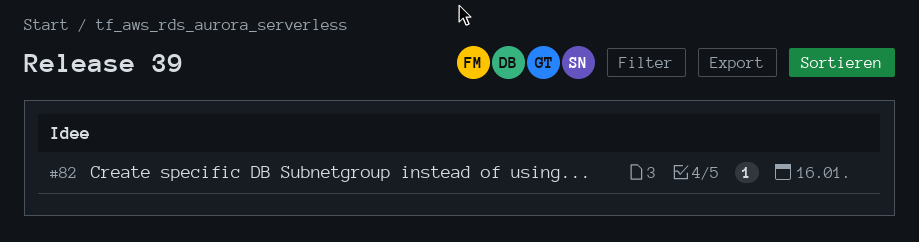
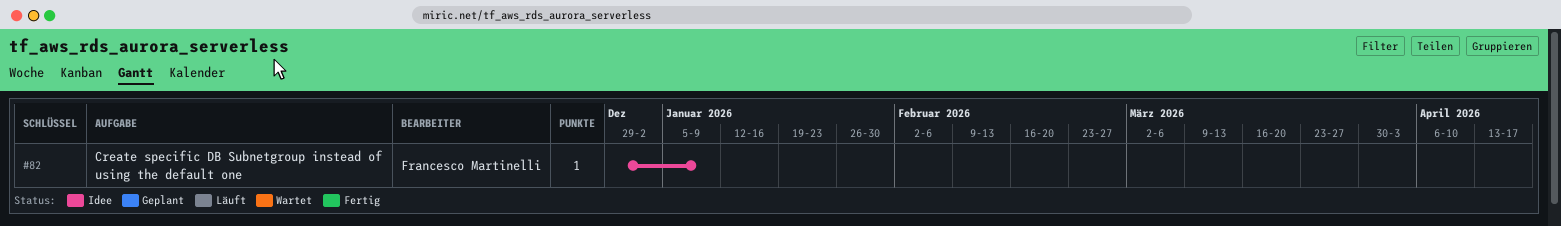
#82, due: Jan 16 -> Jan 9

